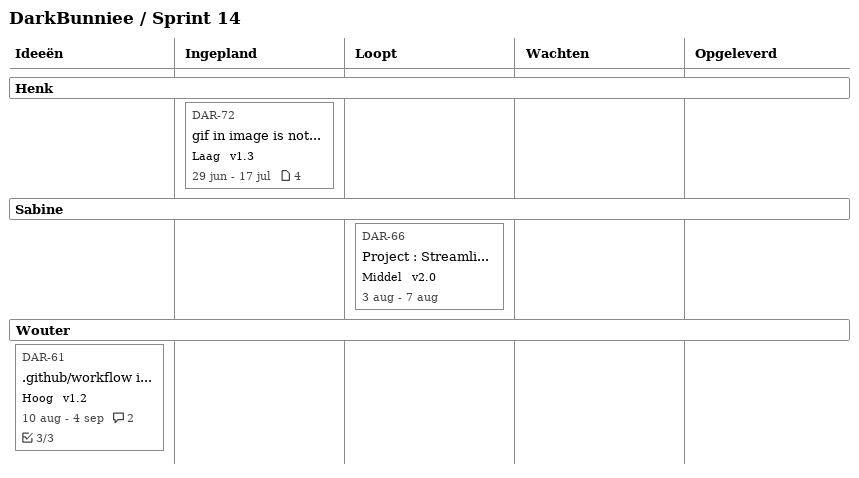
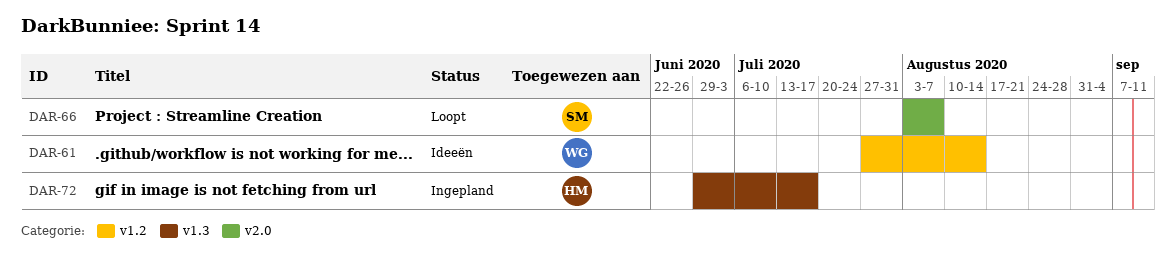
DAR-61, start: Aug 10 -> Jul 27
DAR-61, due: Sep 4 -> Aug 14

